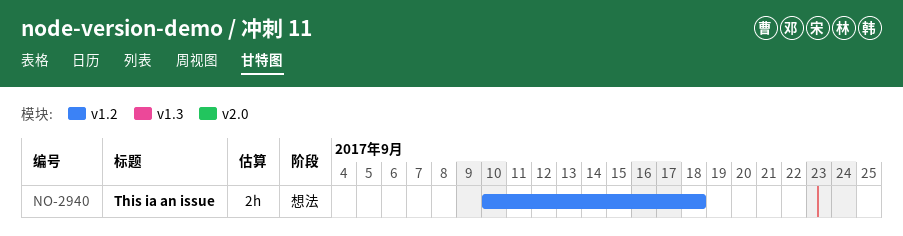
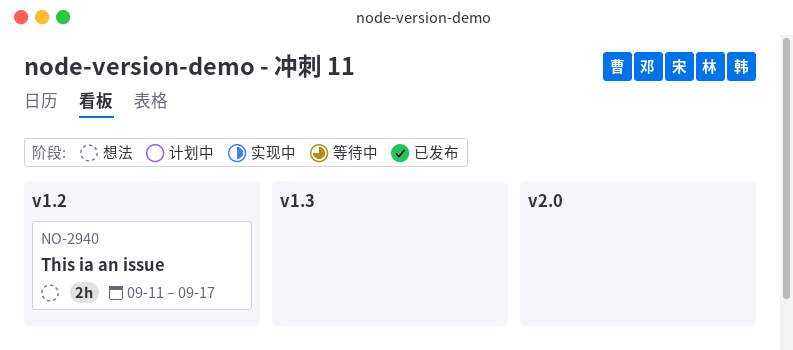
NO-2940, start: Sep 10 -> Sep 11
NO-2940, due: Sep 18 -> Sep 17

